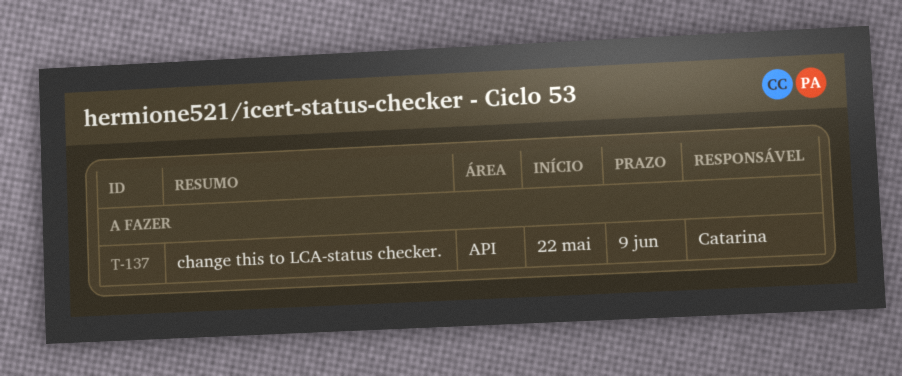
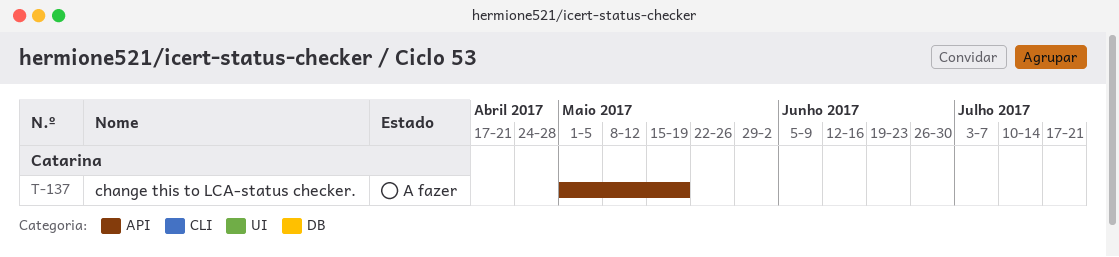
T-137, start: May 22 -> May 1
T-137, due: Jun 9 -> May 19

